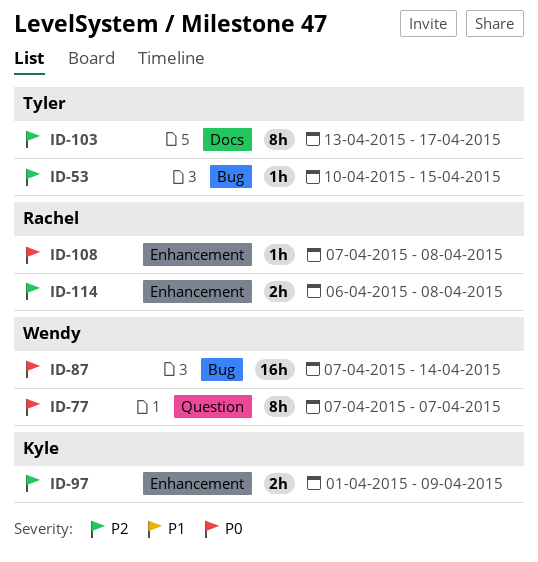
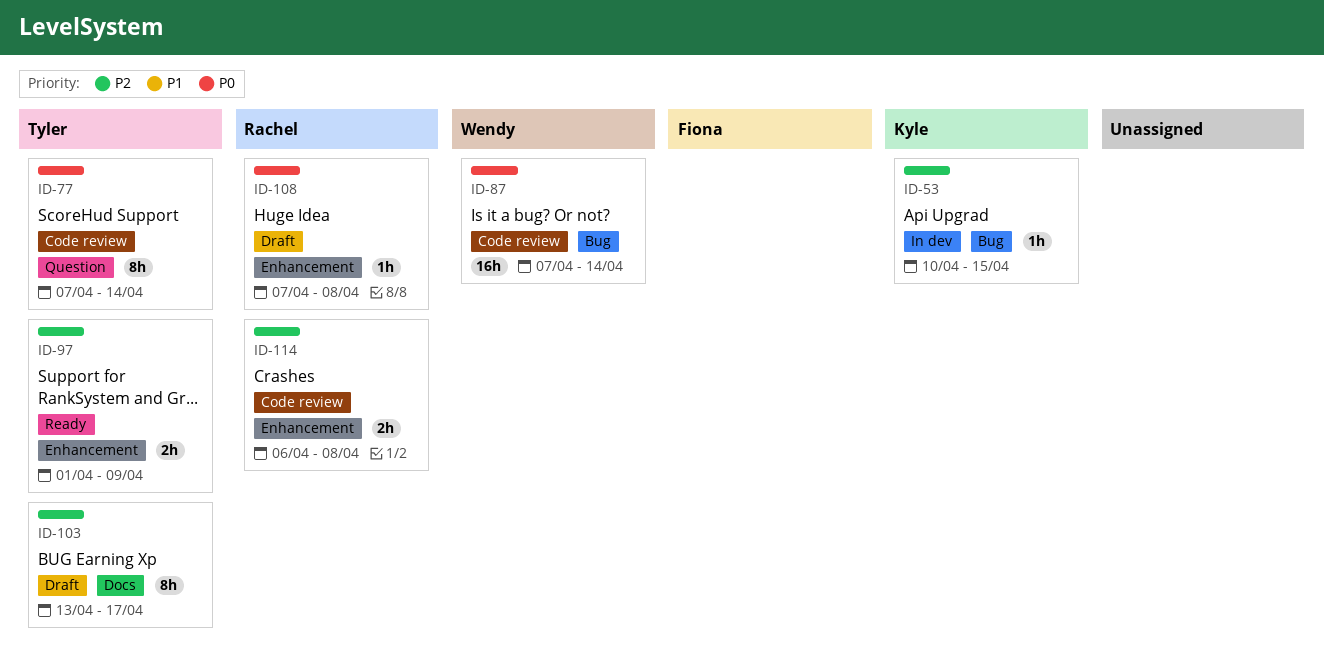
ID-53, owner: Tyler -> Kyle
ID-77, owner: Wendy -> Tyler
ID-77, due: Apr 7 -> Apr 14
ID-97, owner: Kyle -> Tyler

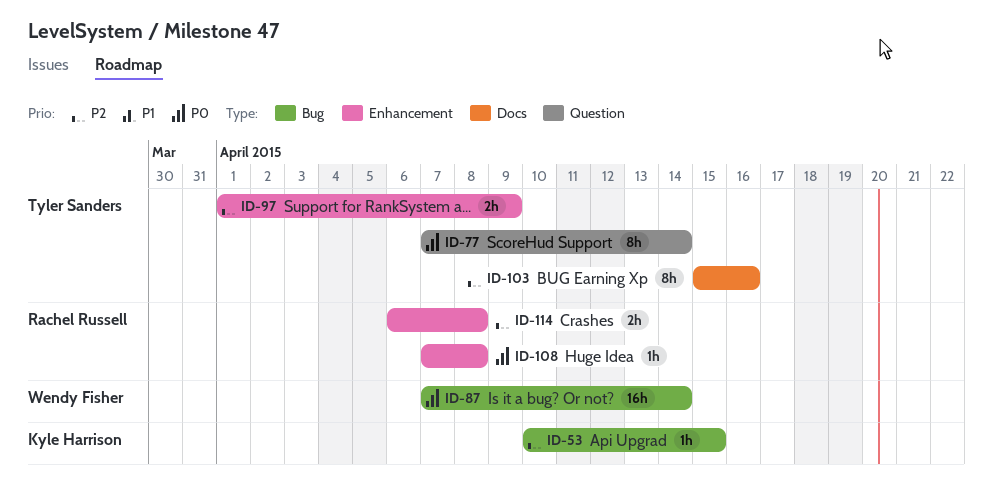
ID-103, start: Apr 13 -> Apr 15
ID-103, due: Apr 17 -> Apr 16

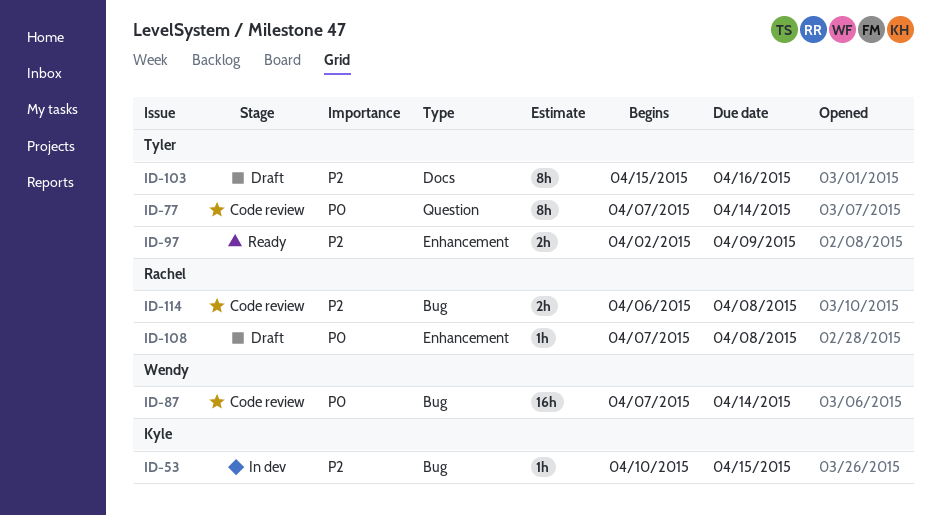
ID-97, start: Apr 1 -> Apr 2
ID-114, label: Enhancement -> Bug

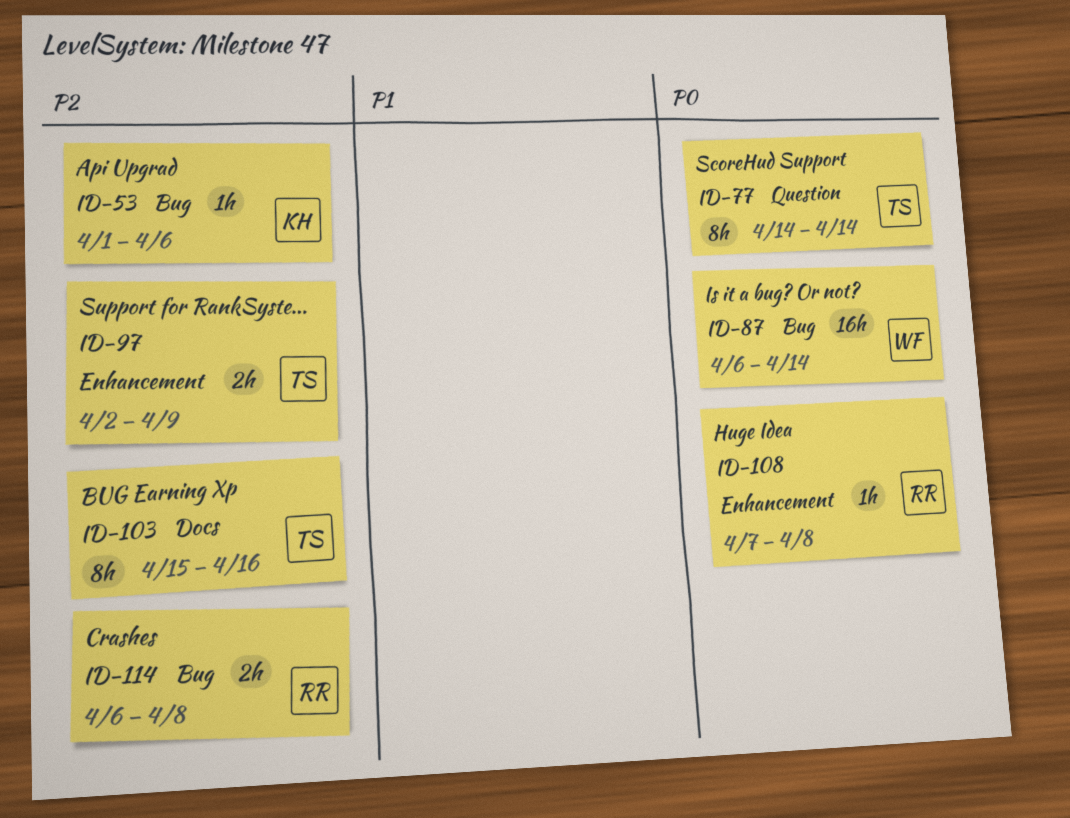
ID-53, start: Apr 10 -> Apr 1
ID-53, due: Apr 15 -> Apr 6
ID-77, start: Apr 7 -> Apr 14
ID-87, start: Apr 7 -> Apr 6

